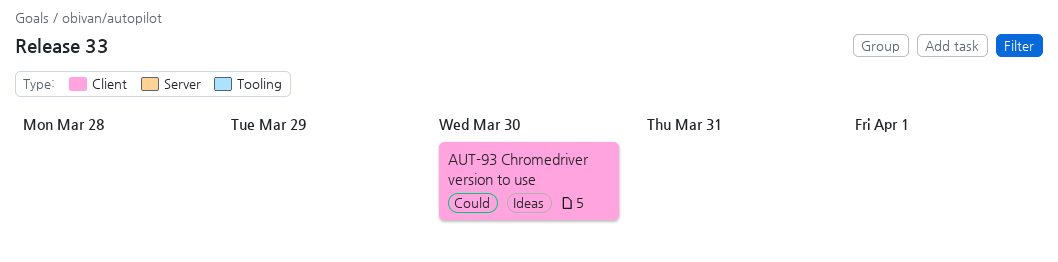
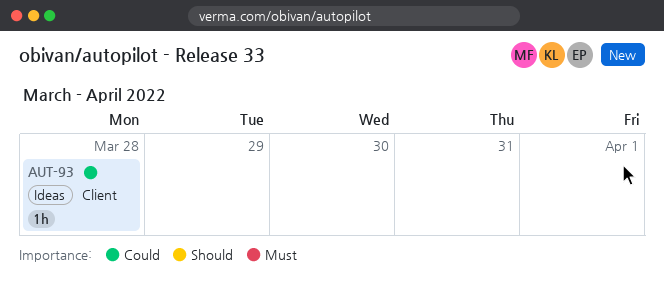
AUT-93, due: Mar 30 -> Mar 28

